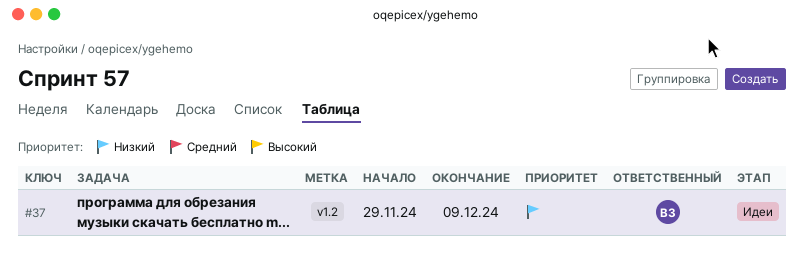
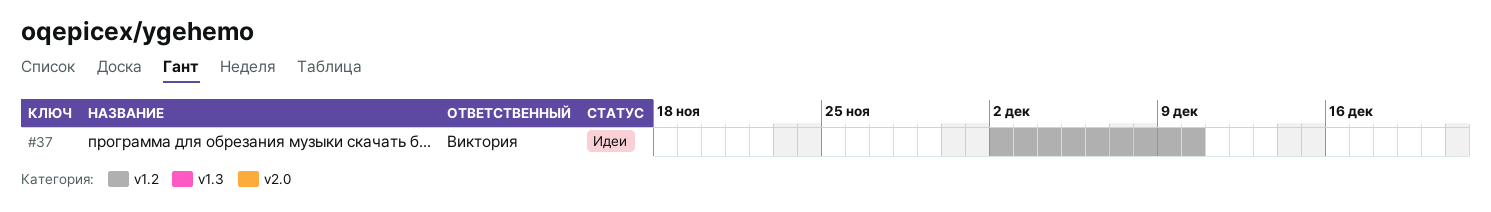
#37, start: Nov 29 -> Dec 2
#37, due: Dec 9 -> Dec 10

